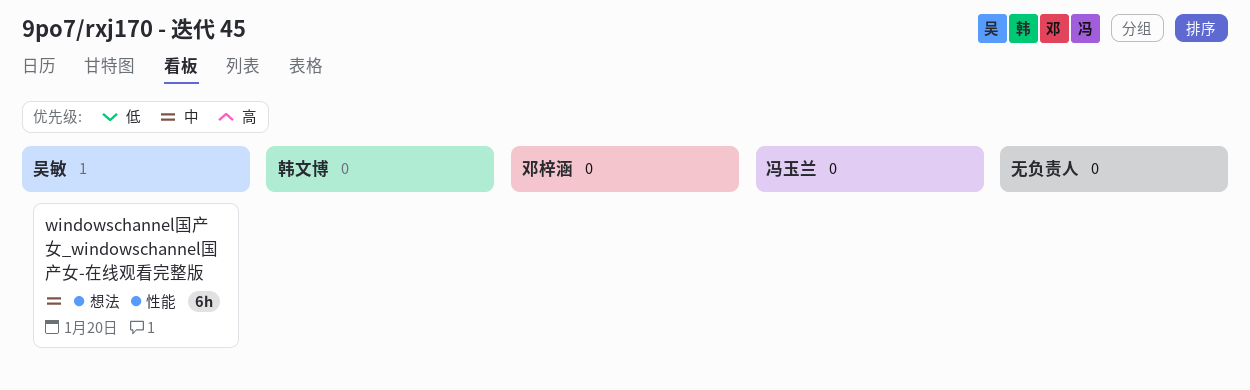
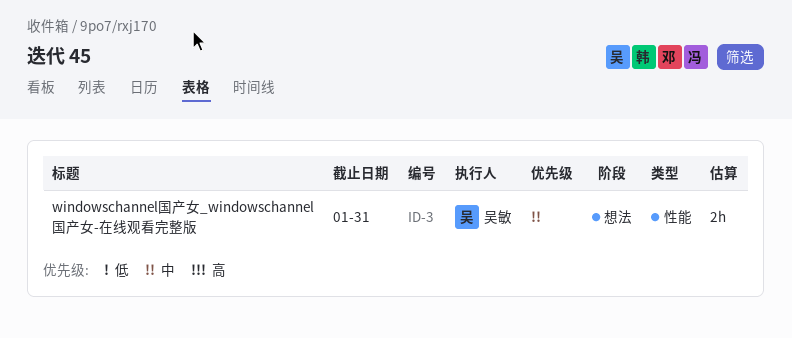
windowschannel国产女_windowschannel国产女-在线观看完整版, estimate: 6h -> 2h
windowschannel国产女_windowschannel国产女-在线观看完整版, due: Jan 20 -> Jan 31

